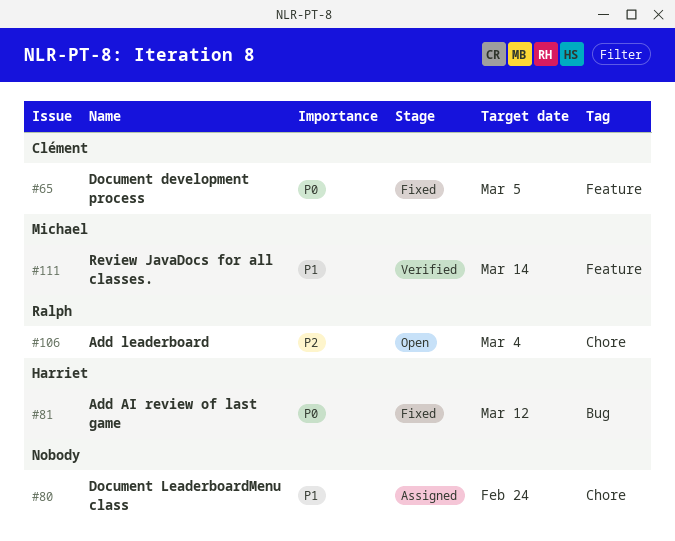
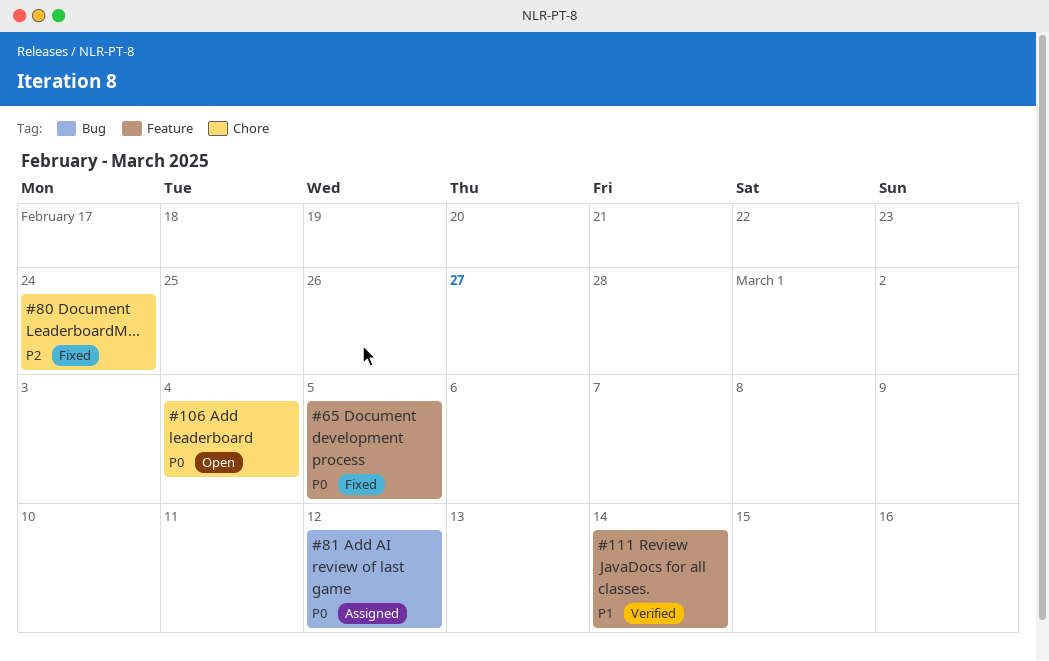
#80, status: Assigned -> Fixed
#80, priority: P1 -> P2
#81, status: Fixed -> Assigned
#106, priority: P2 -> P0

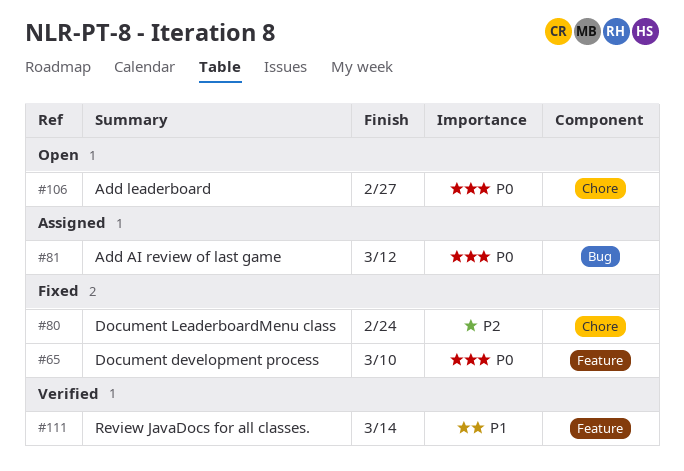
#65, due: Mar 5 -> Mar 10
#106, due: Mar 4 -> Feb 27

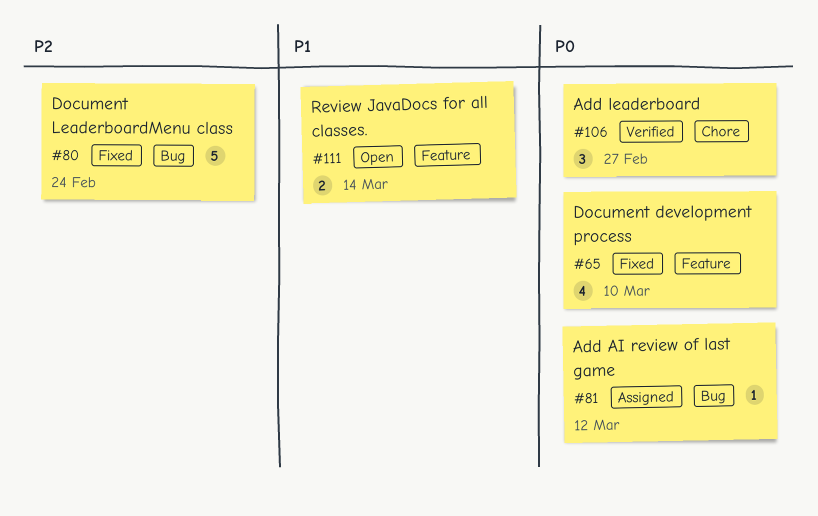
#80, label: Chore -> Bug
#106, status: Open -> Verified
#111, status: Verified -> Open

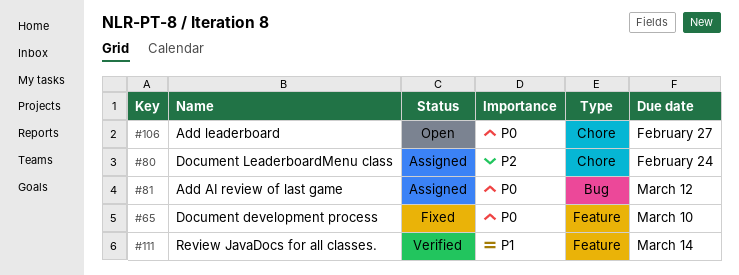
#80, status: Fixed -> Assigned
#80, label: Bug -> Chore
#106, status: Verified -> Open
#111, status: Open -> Verified

